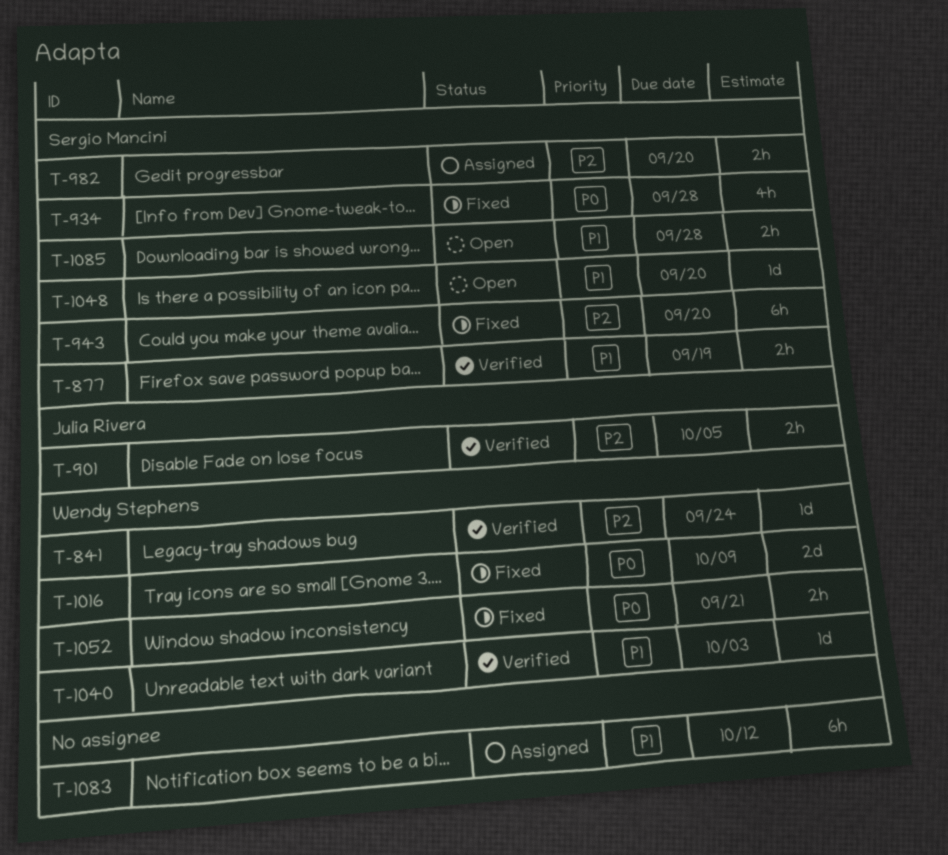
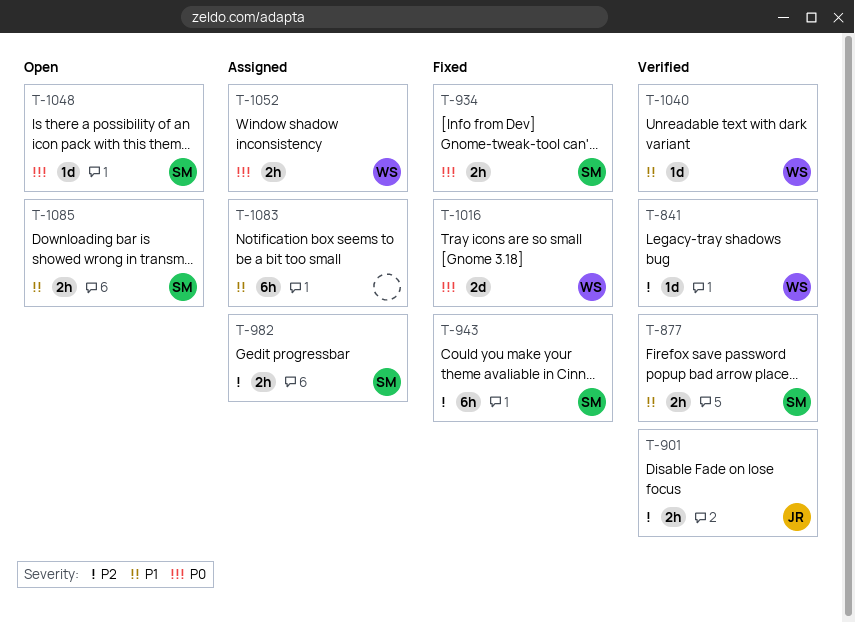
T-934, estimate: 4h -> 2h
T-1048, priority: P1 -> P0
T-1052, status: Fixed -> Assigned

